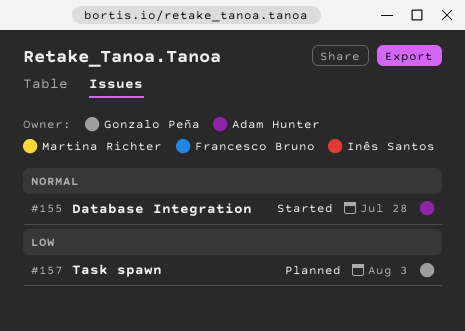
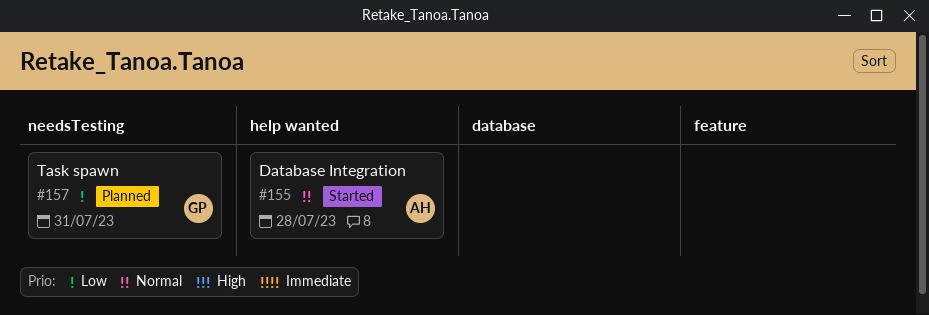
#157, due: Aug 3 -> Jul 31

